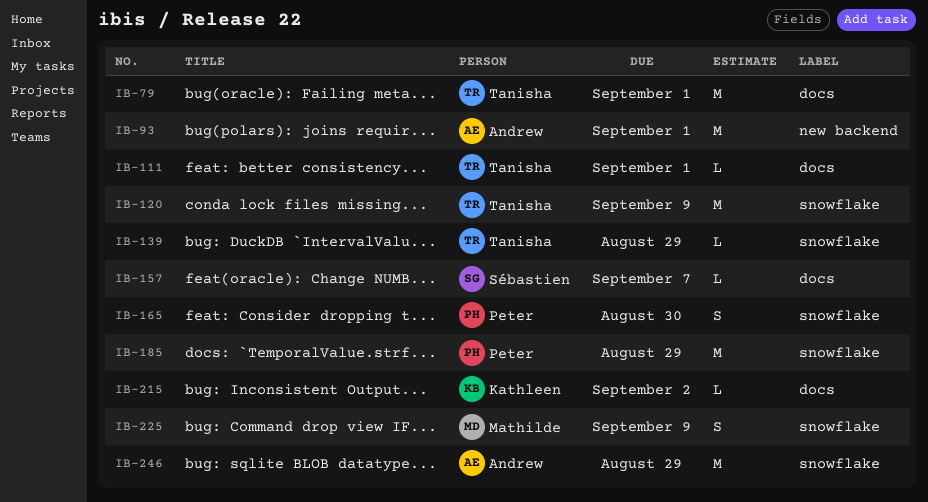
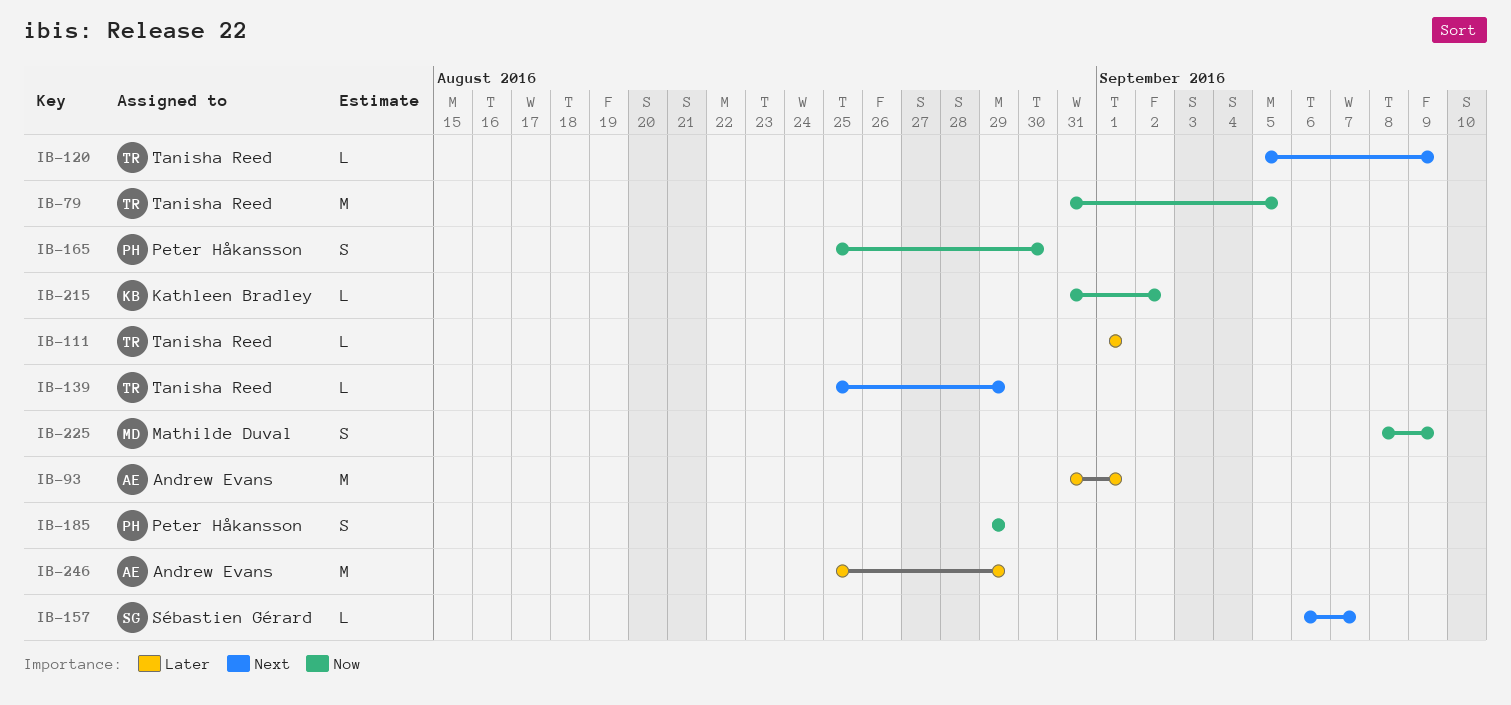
IB-79, due: Sep 1 -> Sep 5
IB-120, estimate: M -> L
IB-185, estimate: M -> S

